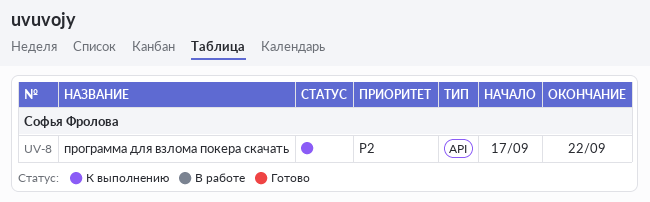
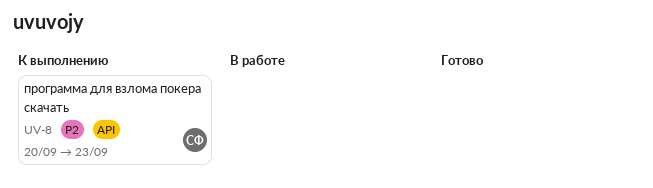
UV-8, start: Sep 17 -> Sep 20
UV-8, due: Sep 22 -> Sep 23

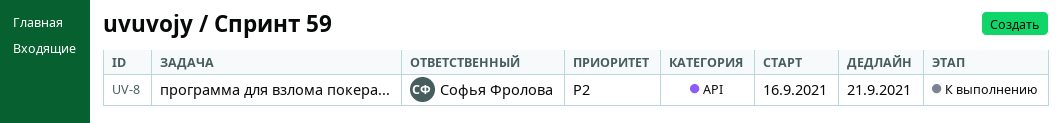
UV-8, start: Sep 20 -> Sep 16
UV-8, due: Sep 23 -> Sep 21

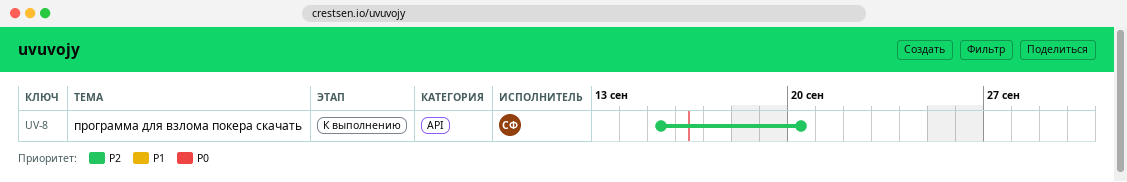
UV-8, start: Sep 16 -> Sep 15
UV-8, due: Sep 21 -> Sep 20

